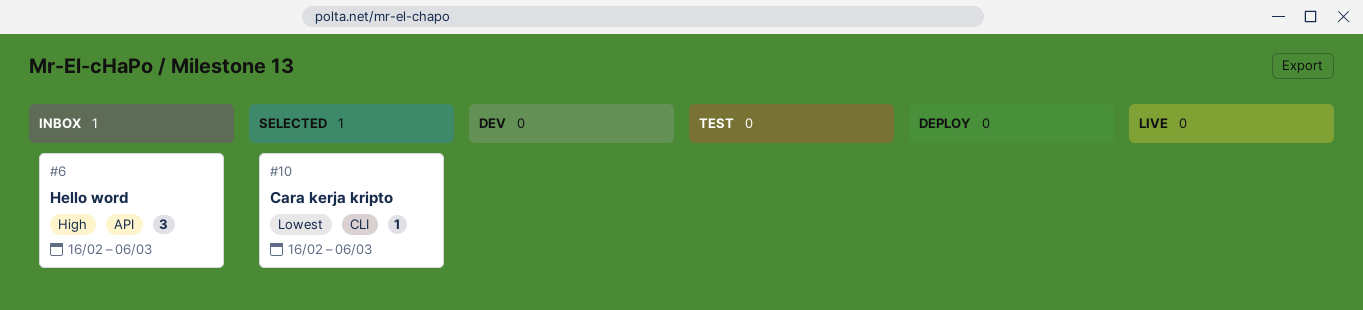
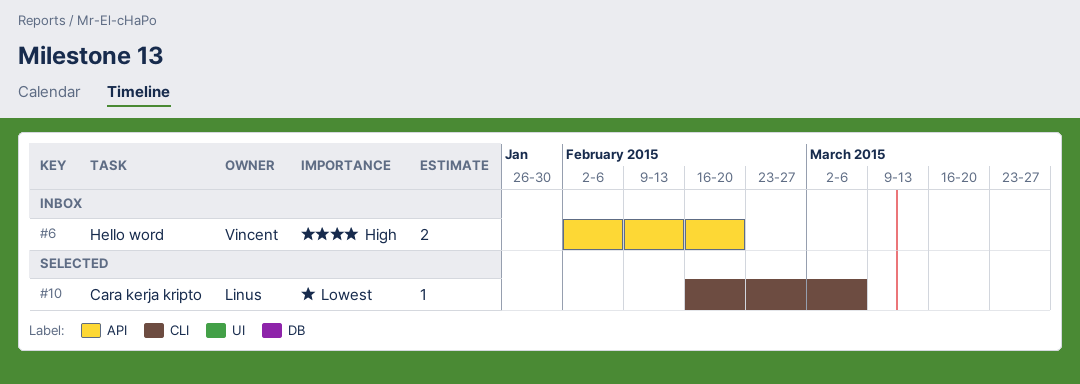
#6, estimate: 3 -> 2
#6, start: Feb 16 -> Feb 2
#6, due: Mar 6 -> Feb 20

